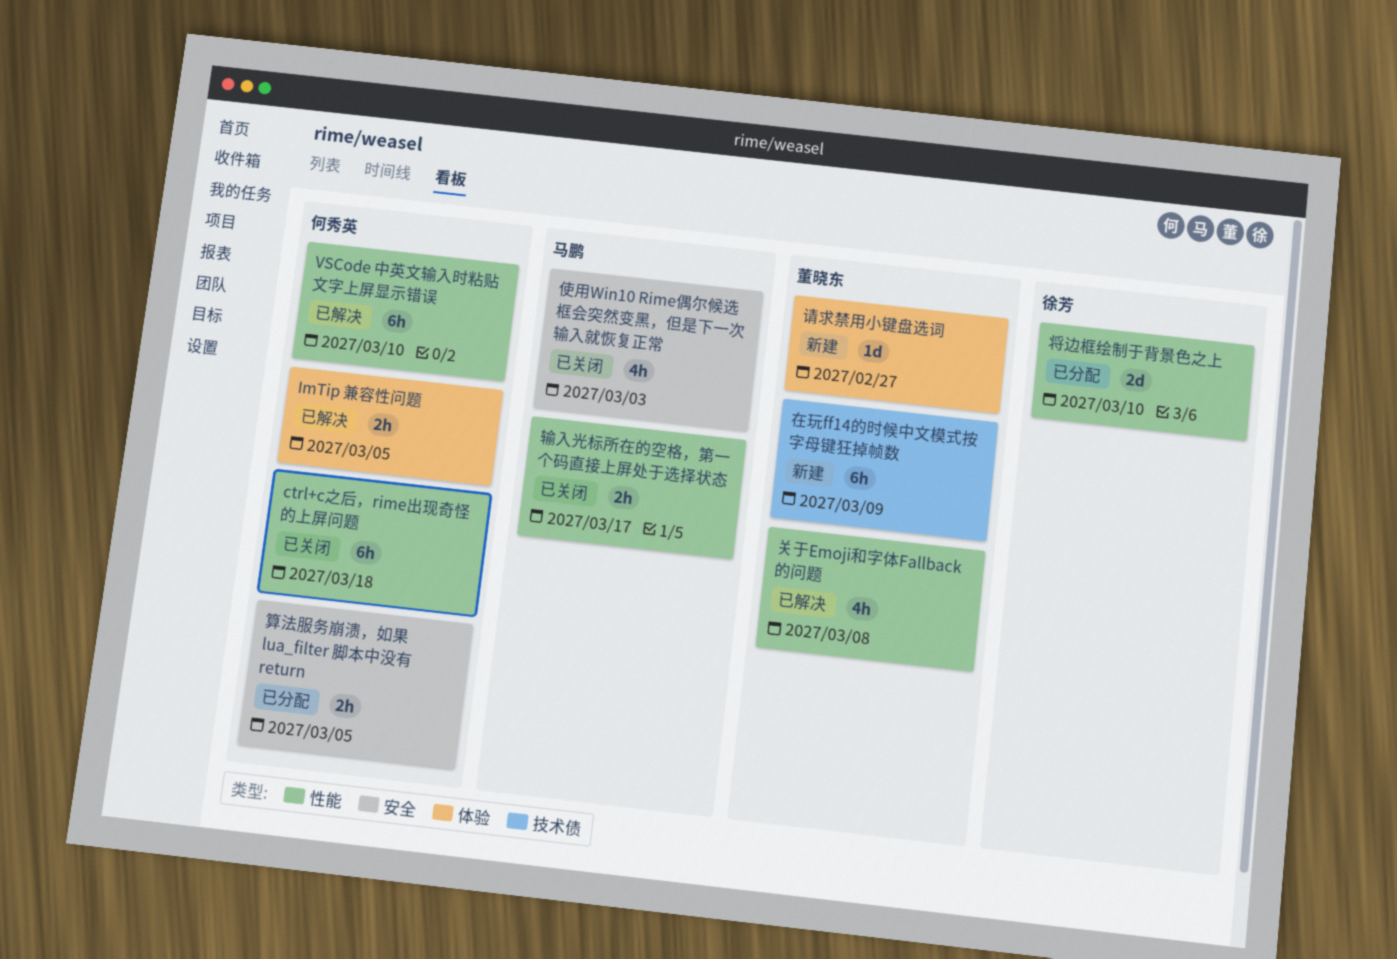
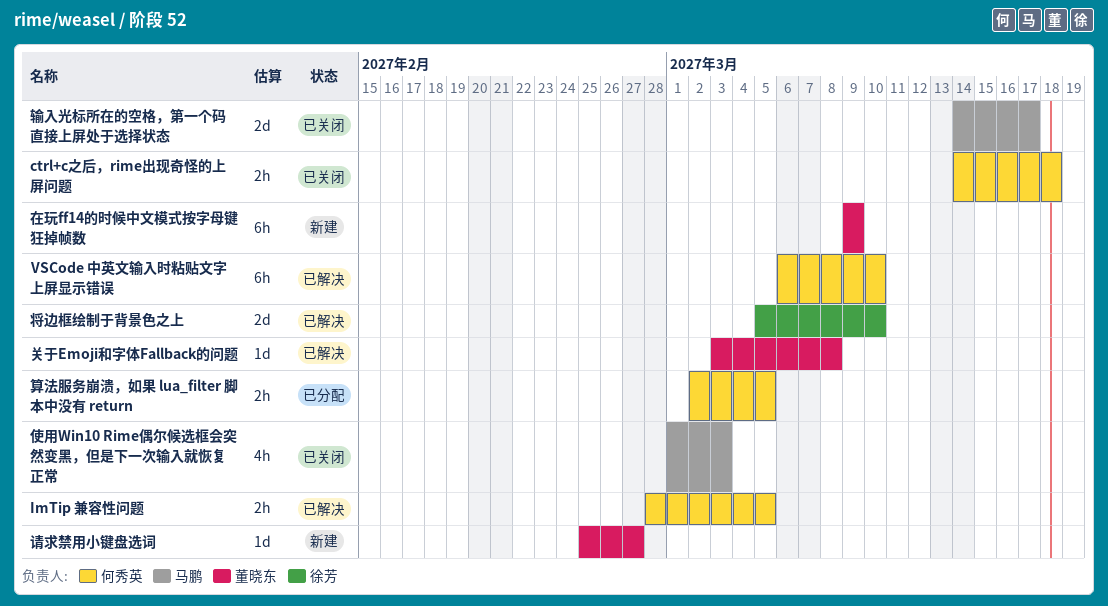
ctrl+c之后，rime出现奇怪的上屏问题, estimate: 6h -> 2h
关于Emoji和字体Fallback的问题, estimate: 4h -> 1d
将边框绘制于背景色之上, status: 已分配 -> 已解决
输入光标所在的空格，第一个码直接上屏处于选择状态, estimate: 2h -> 2d

